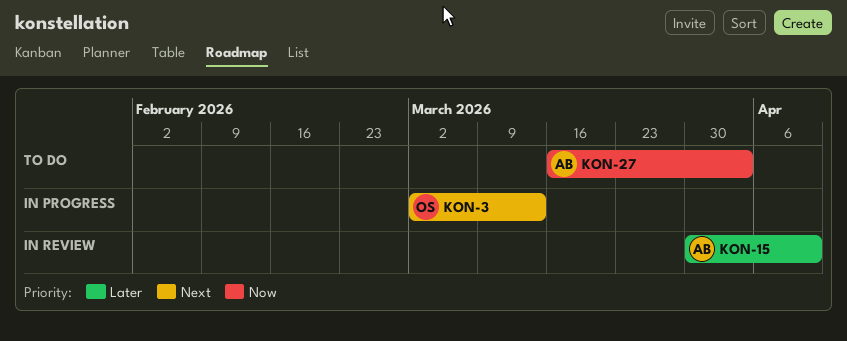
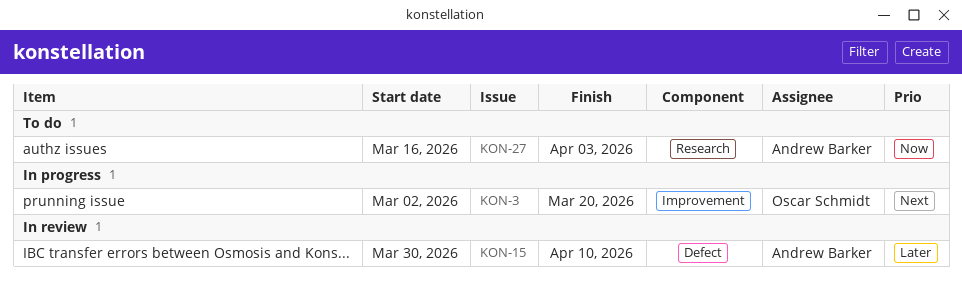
KON-3, due: Mar 13 -> Mar 20

